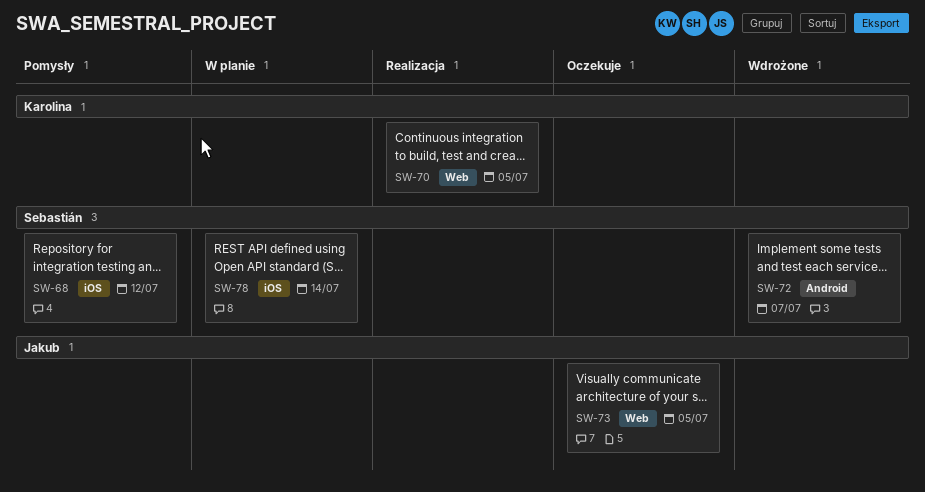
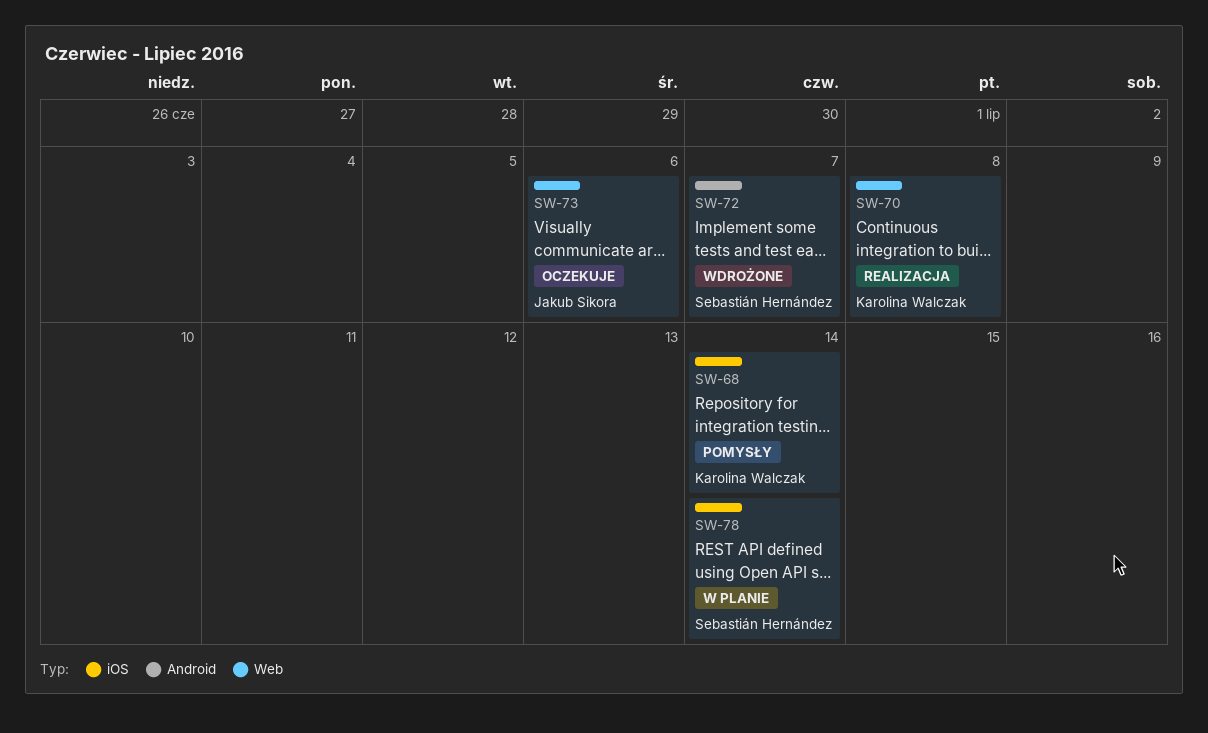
SW-68, owner: Sebastián Hernández -> Karolina Walczak
SW-68, due: Jul 12 -> Jul 14
SW-70, due: Jul 5 -> Jul 8
SW-73, due: Jul 5 -> Jul 6

